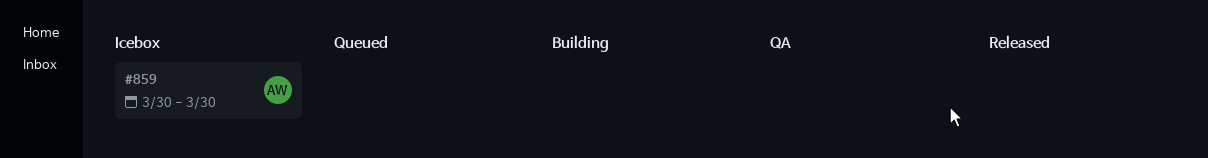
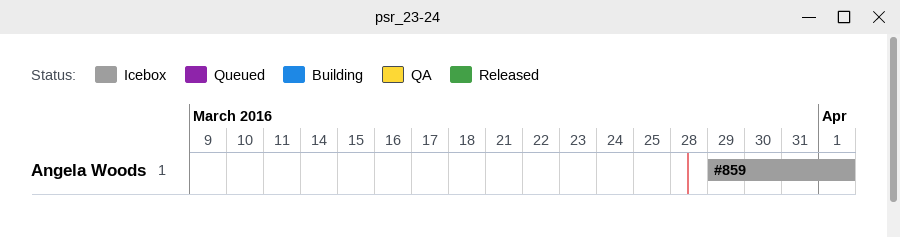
#859, start: Mar 30 -> Mar 29
#859, due: Mar 30 -> Apr 1

